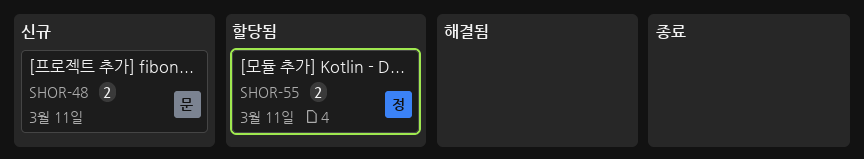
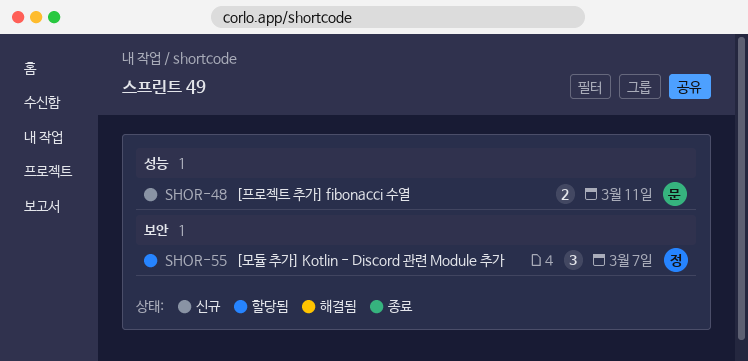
SHOR-55, estimate: 2 -> 3
SHOR-55, due: Mar 11 -> Mar 7

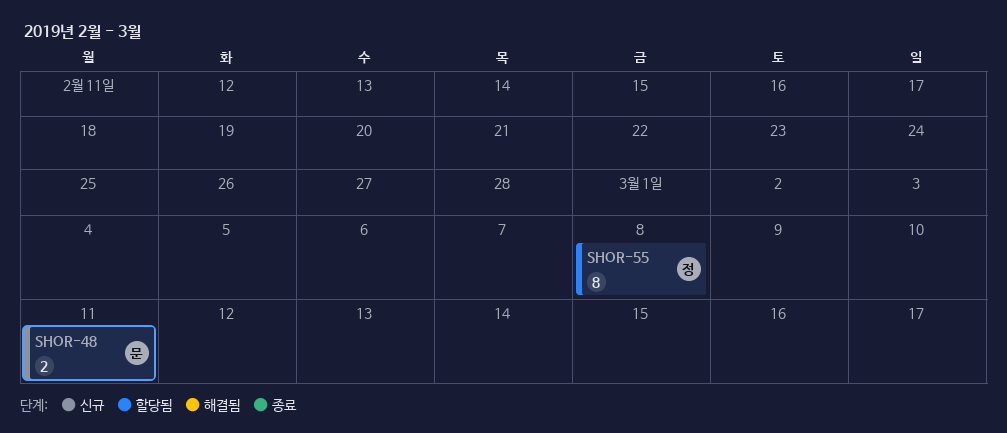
SHOR-55, estimate: 3 -> 8
SHOR-55, due: Mar 7 -> Mar 8

